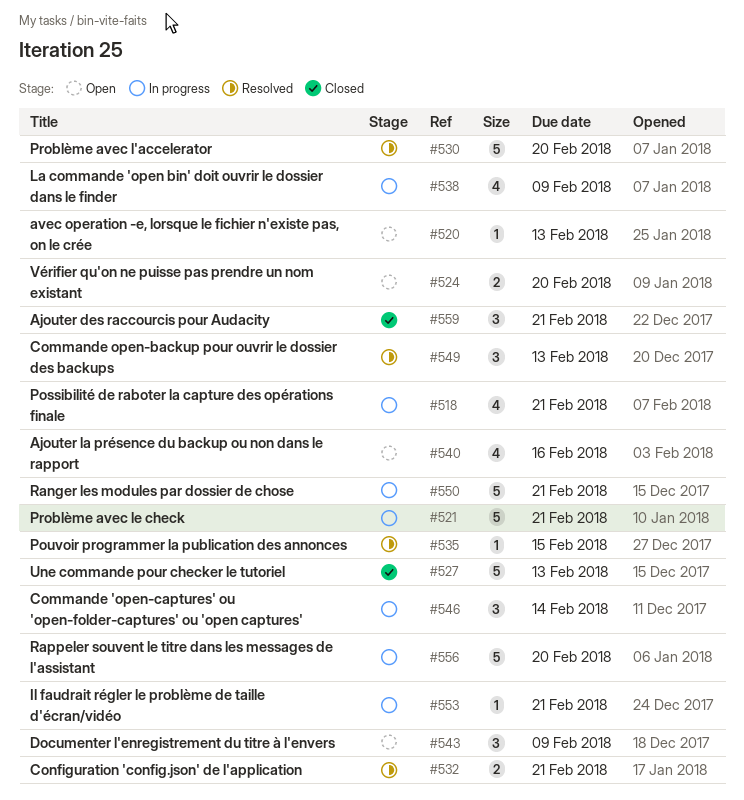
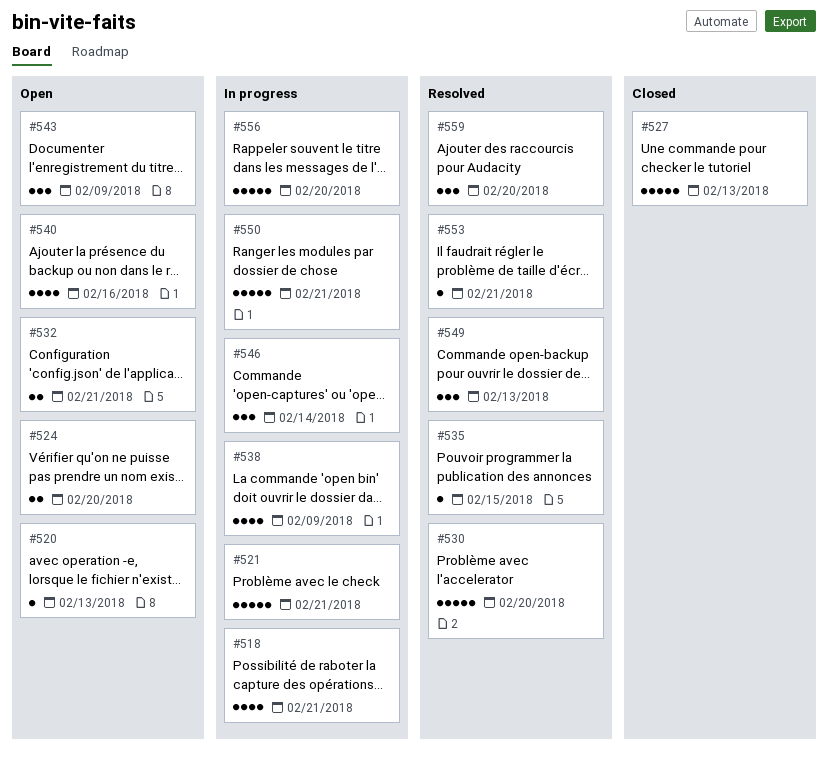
#532, status: Resolved -> Open
#553, status: In progress -> Resolved
#559, status: Closed -> Resolved
#559, due: Feb 21 -> Feb 20

